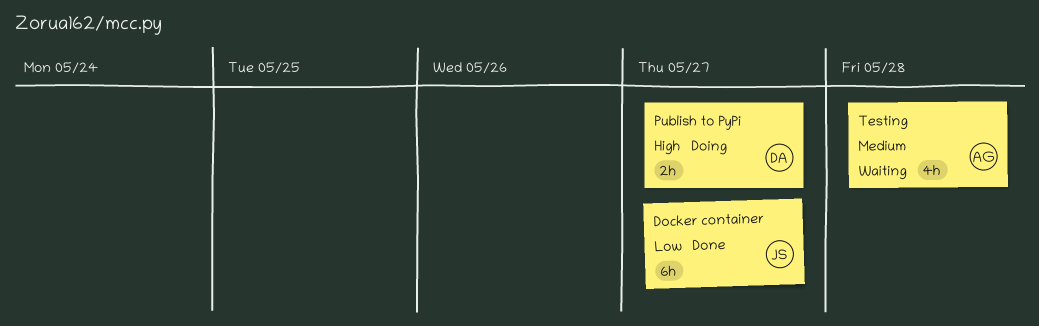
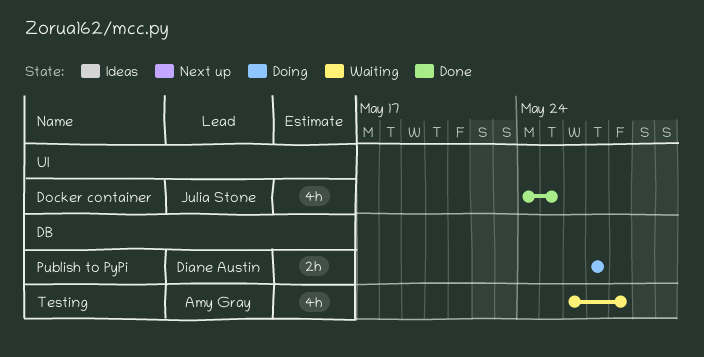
Docker container, estimate: 6h -> 4h
Docker container, due: May 27 -> May 25

